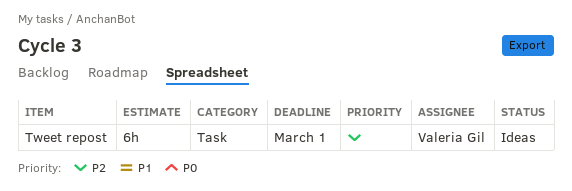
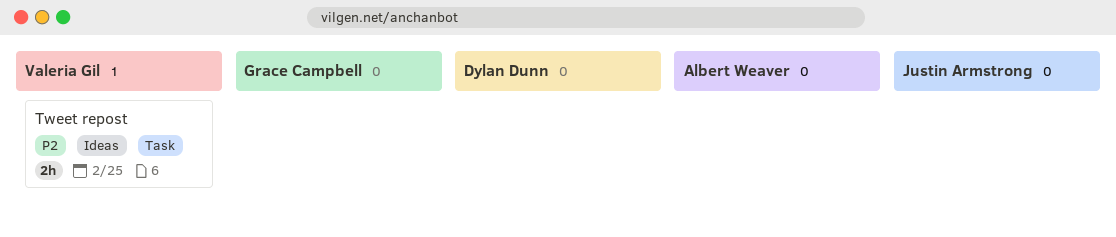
Tweet repost, estimate: 6h -> 2h
Tweet repost, due: Mar 1 -> Feb 25

